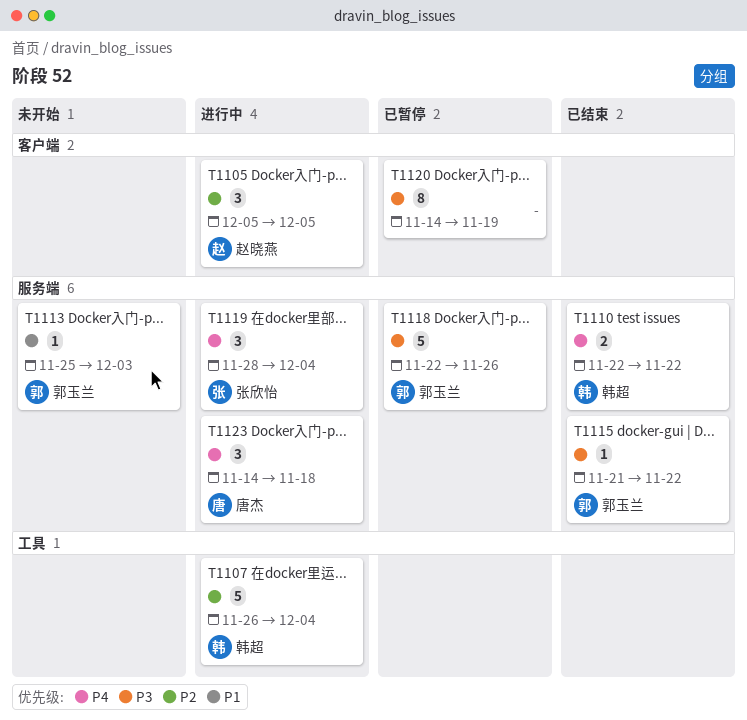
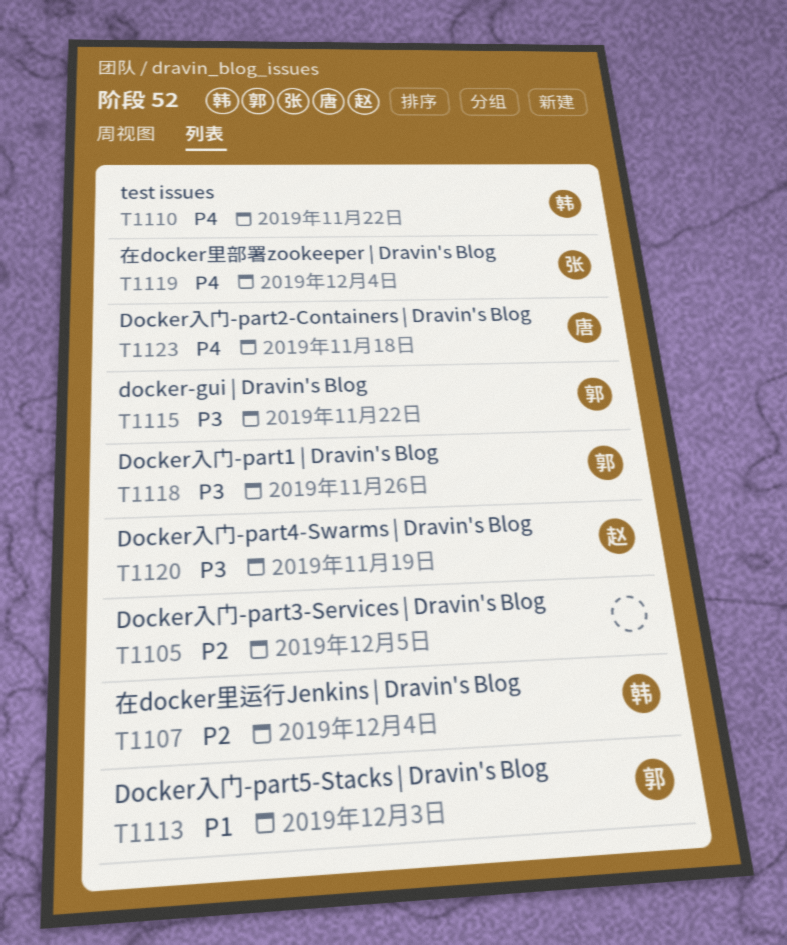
T1105, owner: 赵晓燕 -> none
T1120, owner: none -> 赵晓燕

